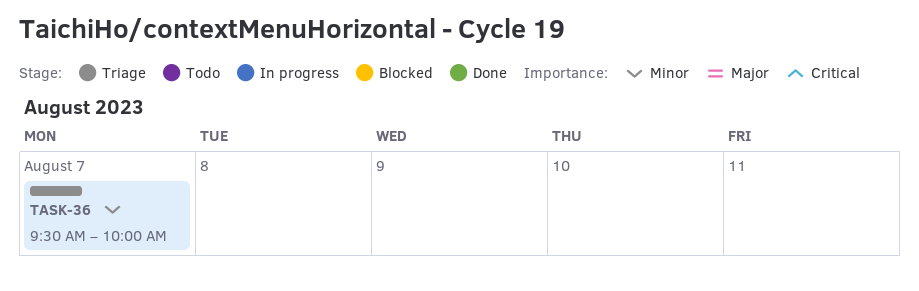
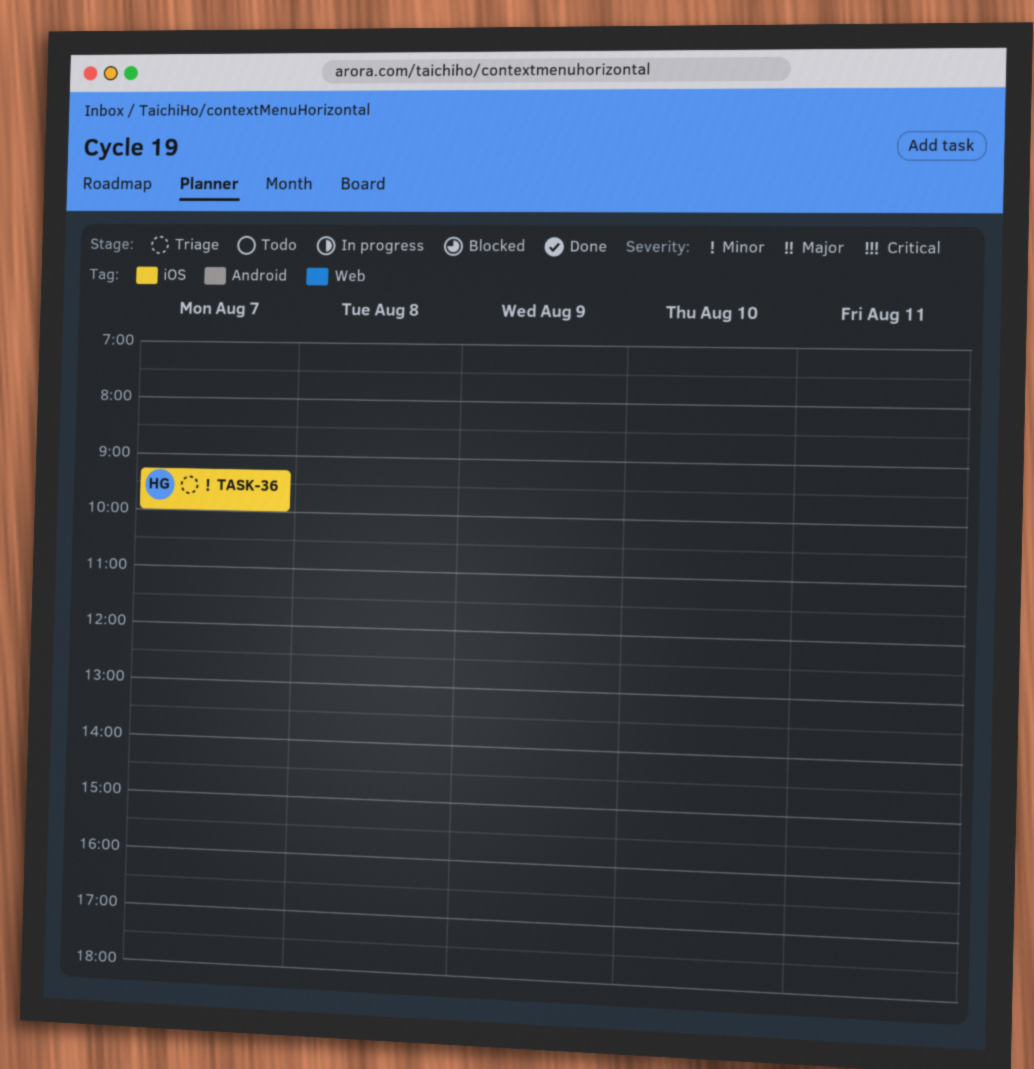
TASK-36, begins: 09:30 -> 09:15

